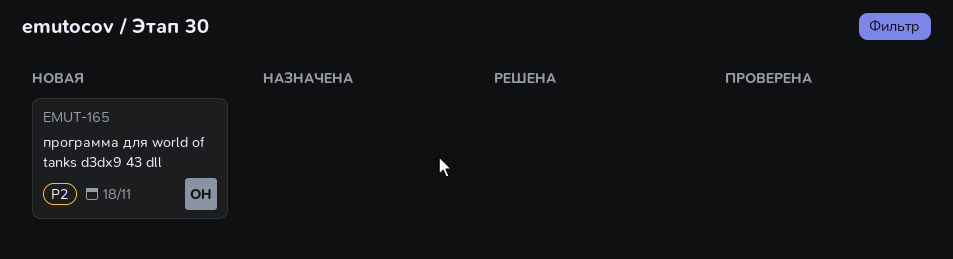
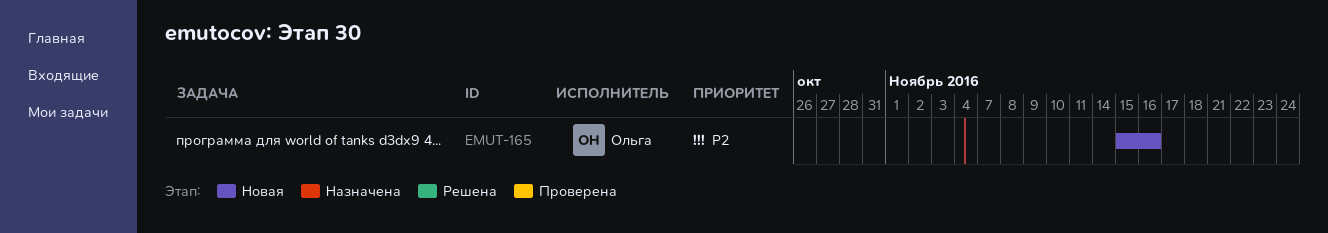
EMUT-165, due: Nov 18 -> Nov 16

